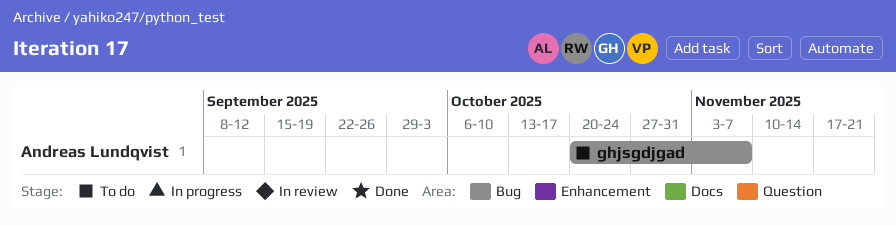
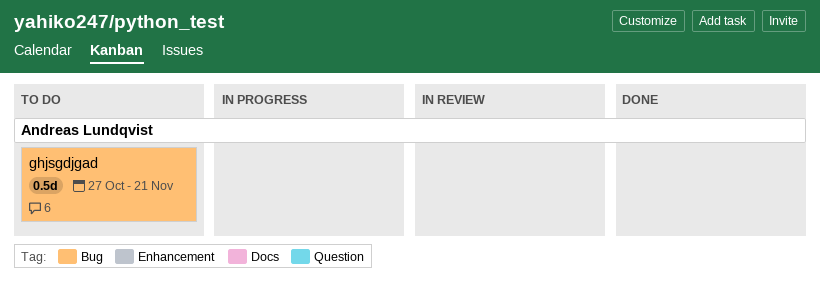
ghjsgdjgad, start: Oct 20 -> Oct 27
ghjsgdjgad, due: Nov 7 -> Nov 21

